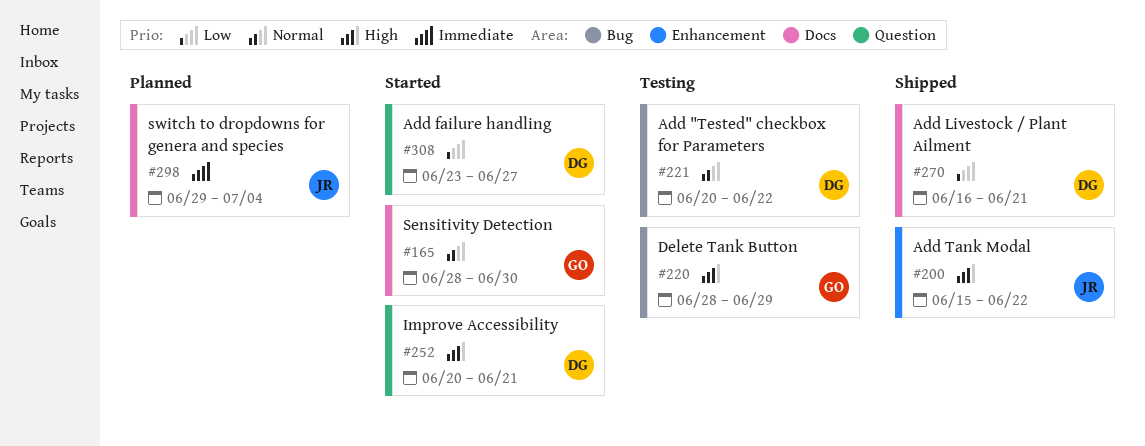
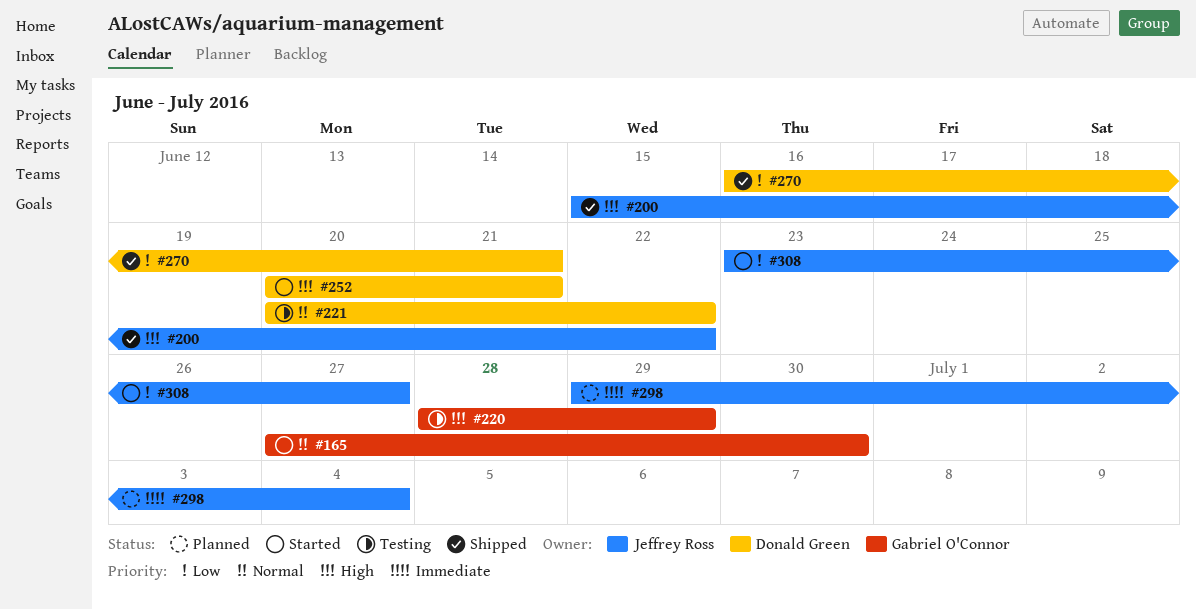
#165, start: Jun 28 -> Jun 27
#308, owner: Donald Green -> Jeffrey Ross

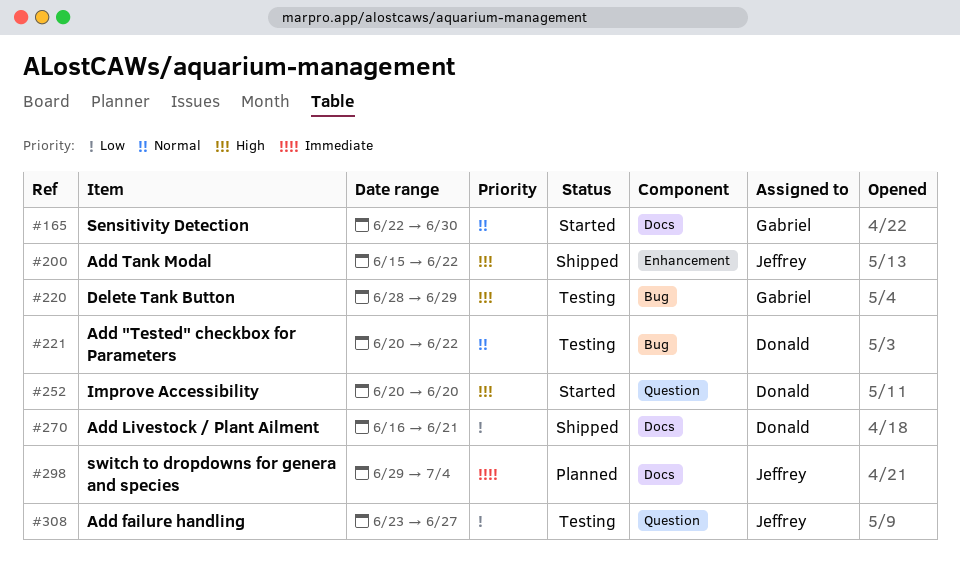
#165, start: Jun 27 -> Jun 22
#252, due: Jun 21 -> Jun 20
#308, status: Started -> Testing

